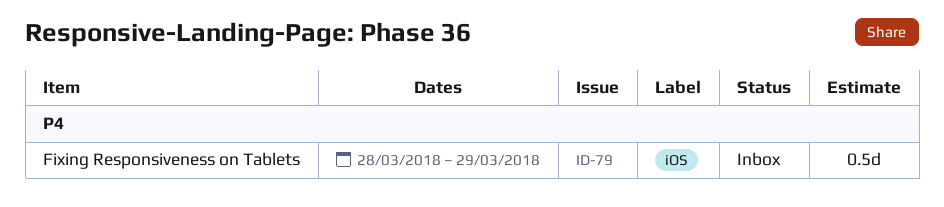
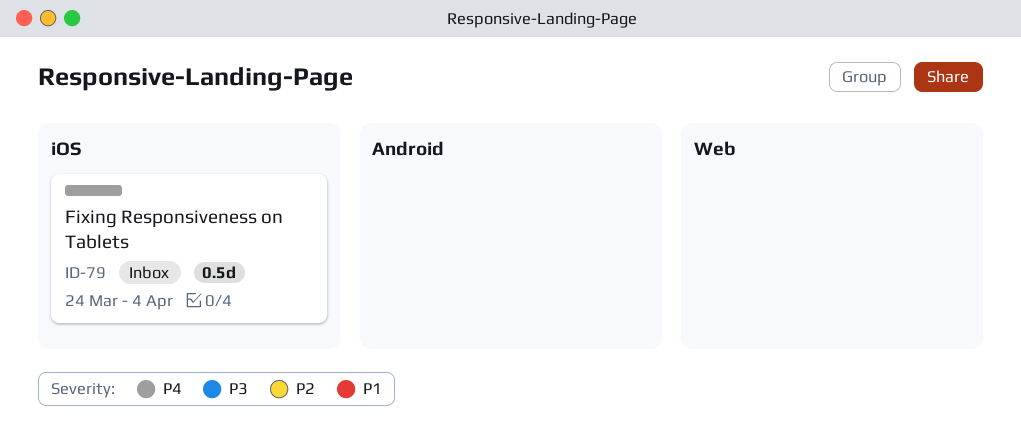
ID-79, start: Mar 28 -> Mar 24
ID-79, due: Mar 29 -> Apr 4

